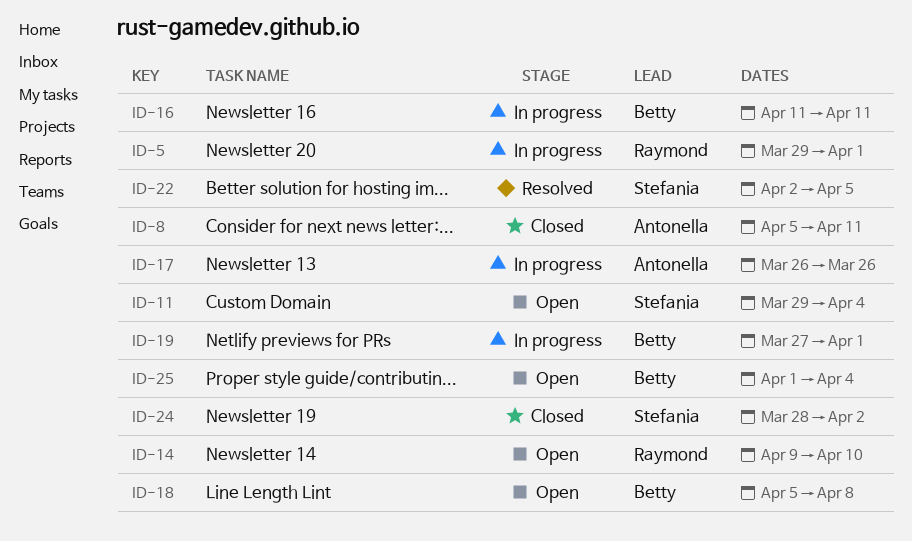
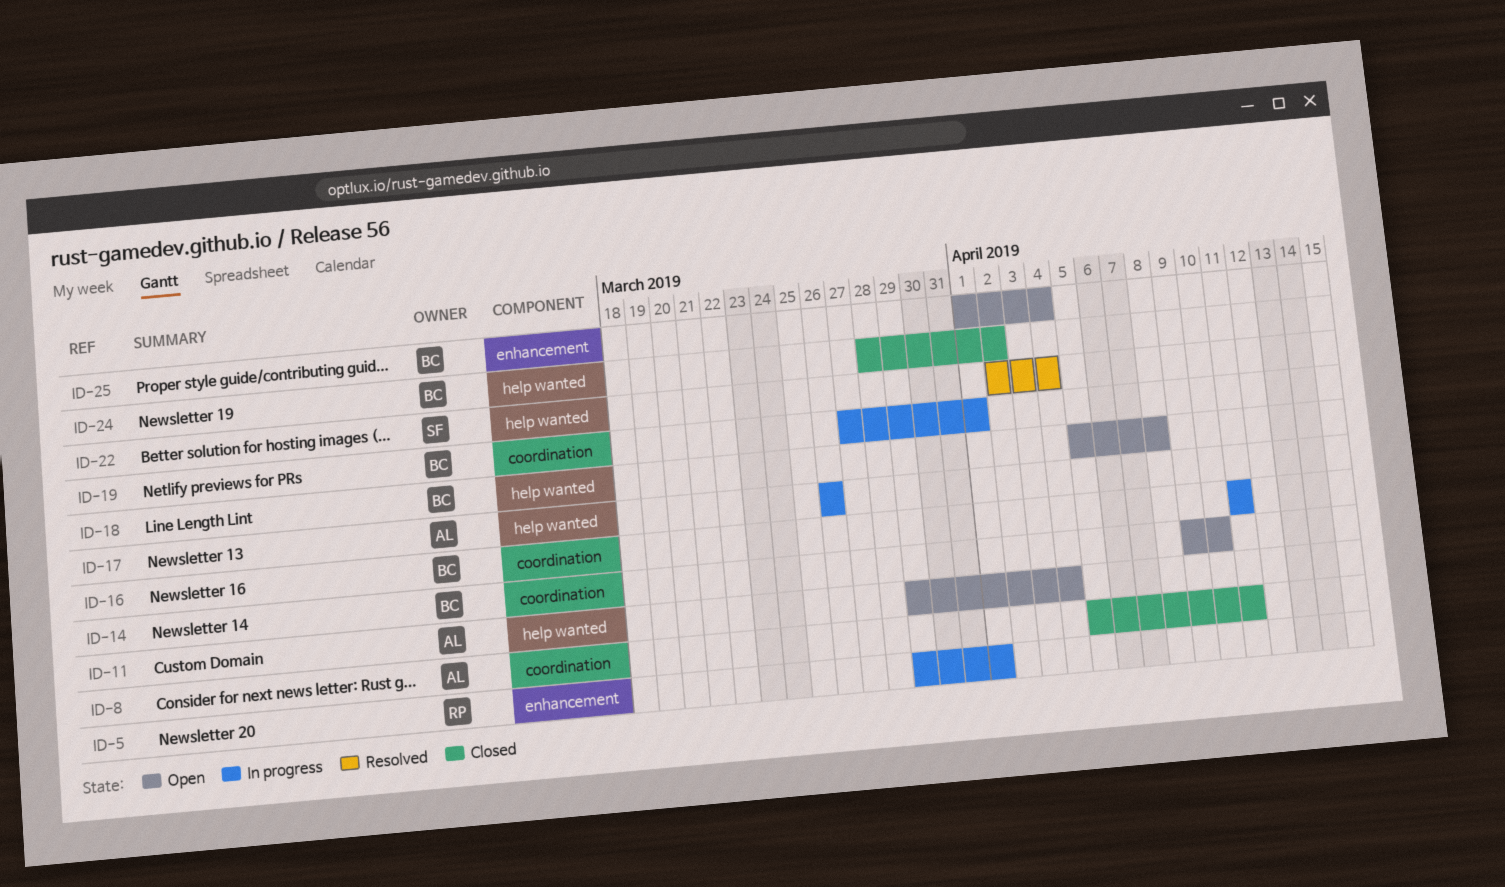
ID-11, owner: Stefania -> Antonella
ID-14, owner: Raymond -> Betty
ID-22, due: Apr 5 -> Apr 4
ID-24, owner: Stefania -> Betty

